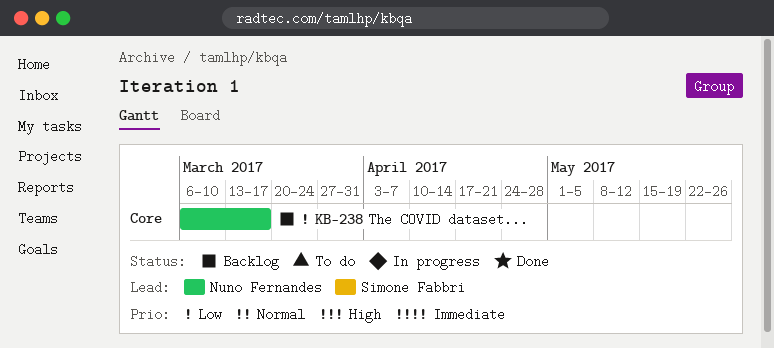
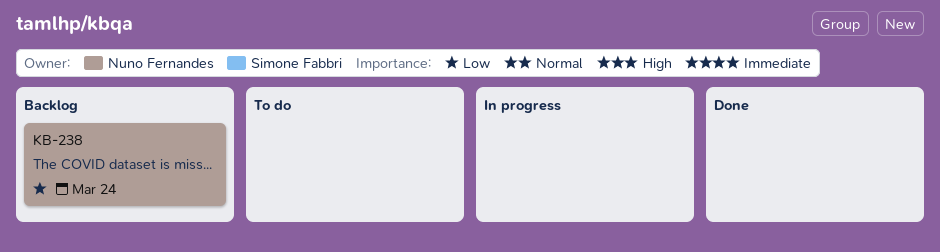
KB-238, due: Mar 17 -> Mar 24

